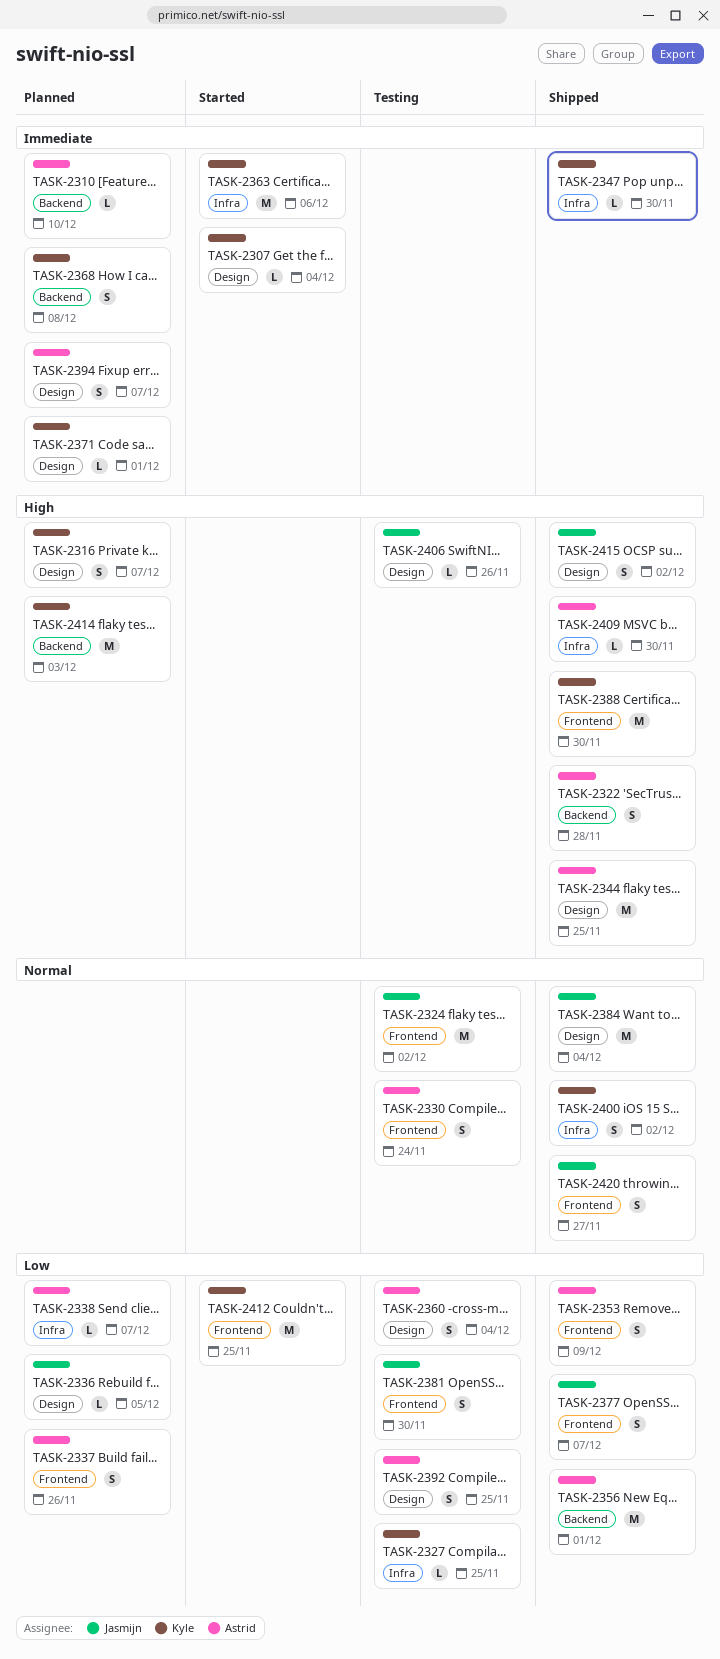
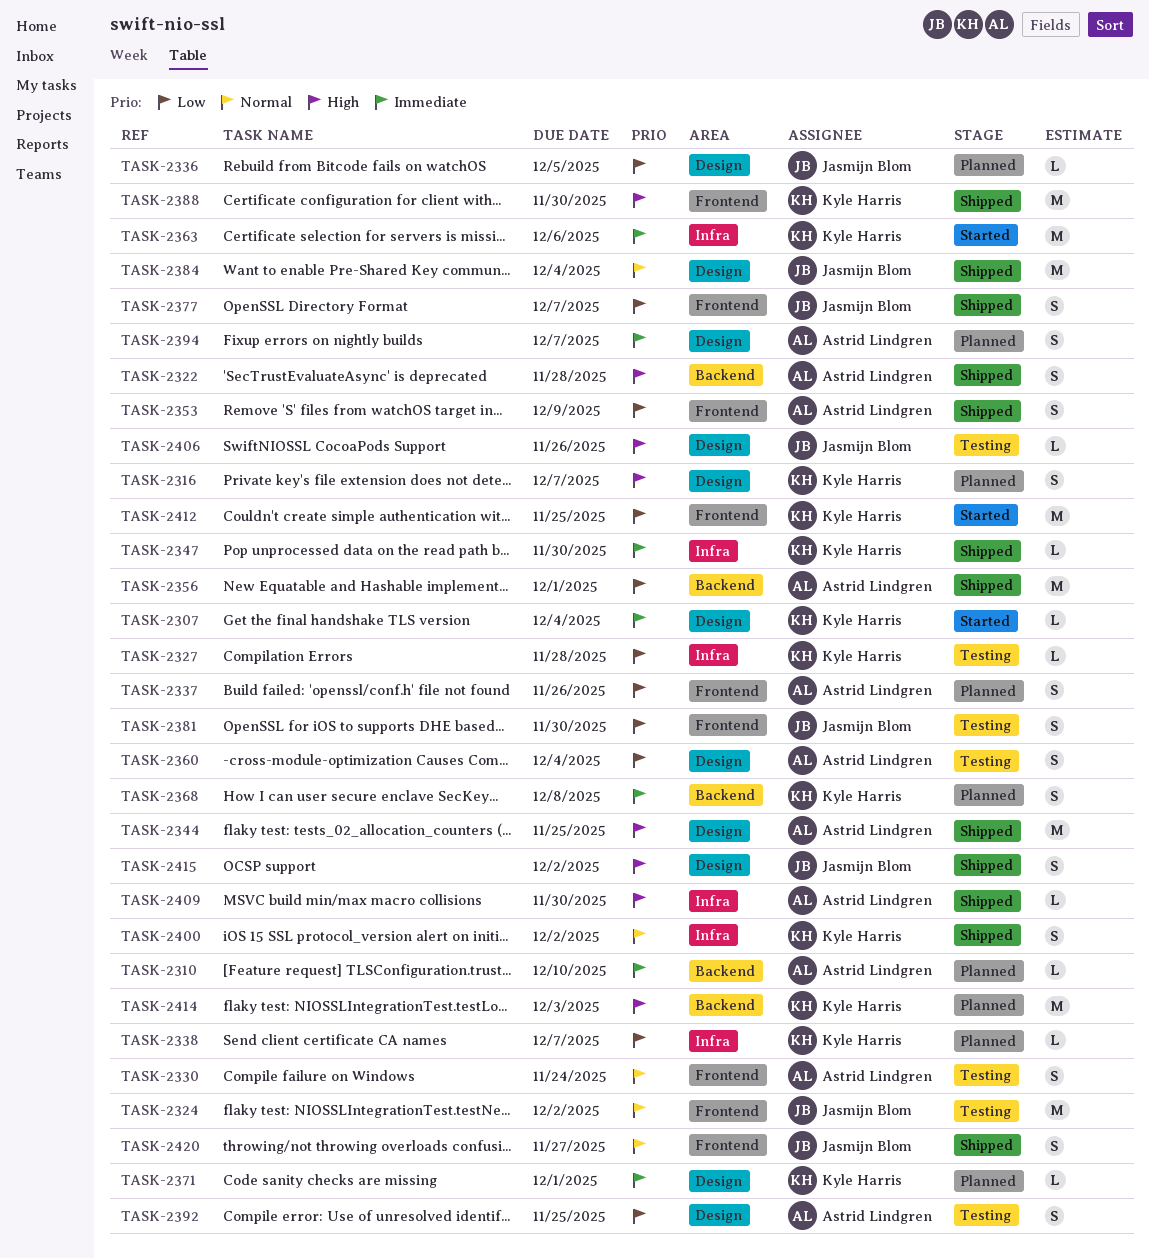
TASK-2327, due: Nov 25 -> Nov 28
TASK-2338, owner: Astrid Lindgren -> Kyle Harris

